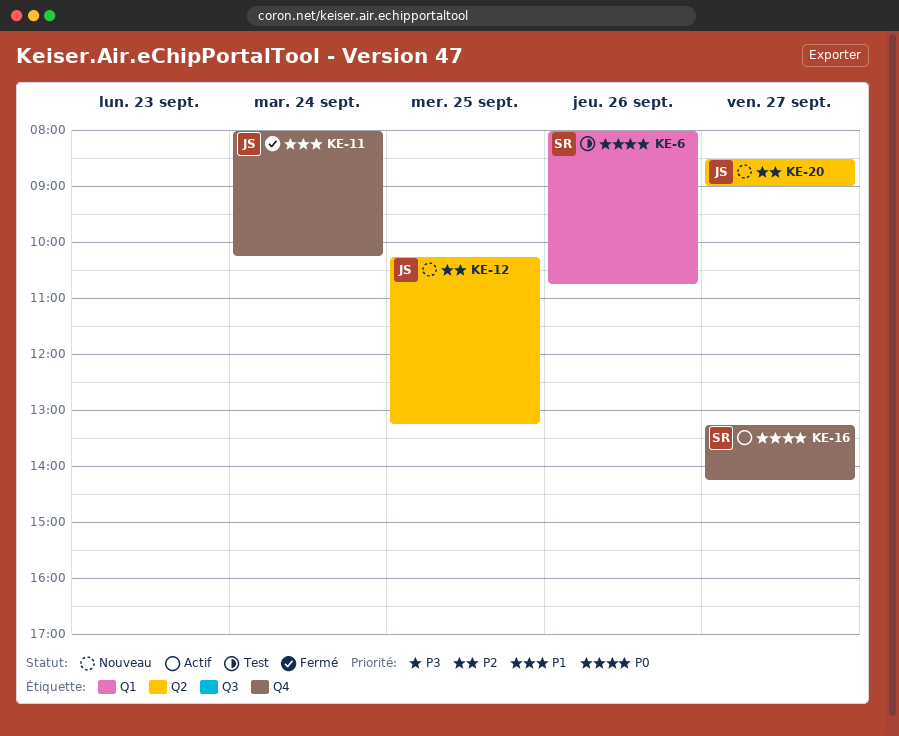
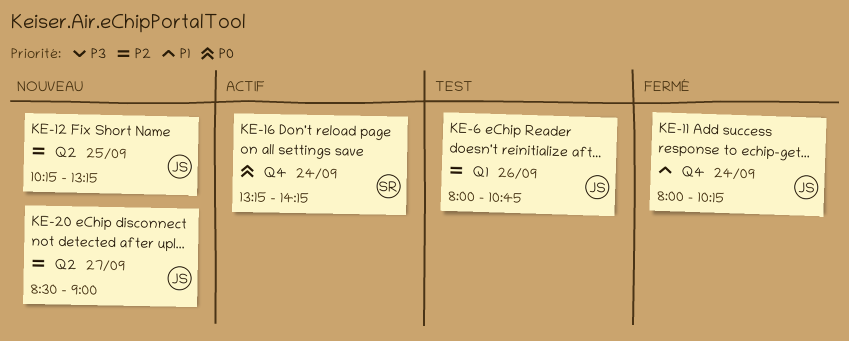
KE-6, owner: SR -> JS
KE-6, priority: P0 -> P2
KE-16, day: Sep 27 -> Sep 24

